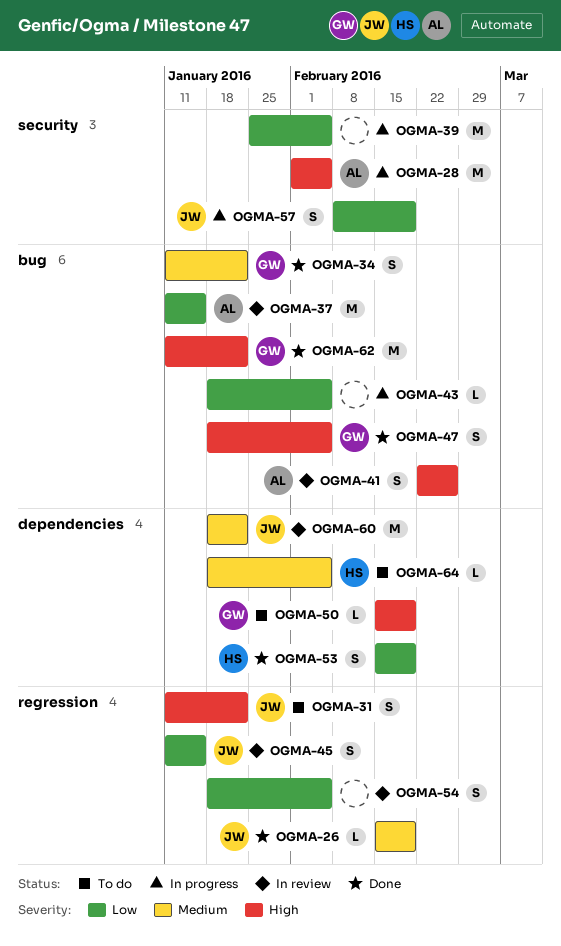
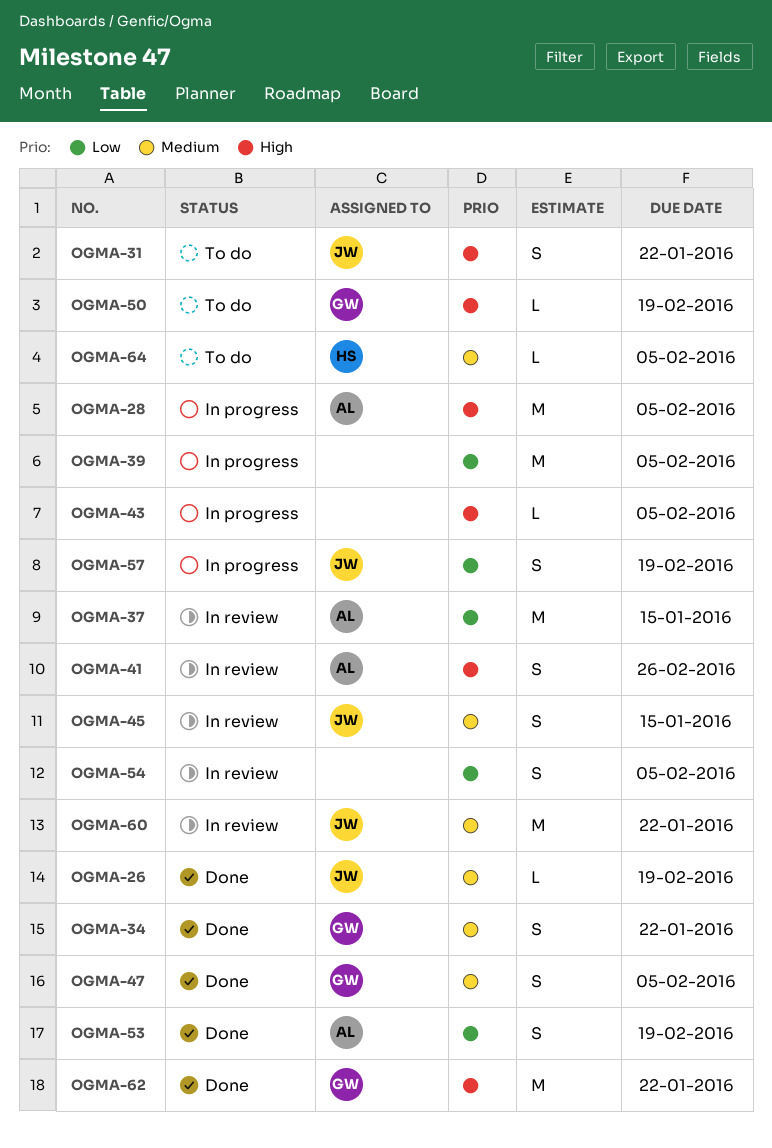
OGMA-43, priority: Low -> High
OGMA-45, priority: Low -> Medium
OGMA-47, priority: High -> Medium
OGMA-53, owner: HS -> AL

